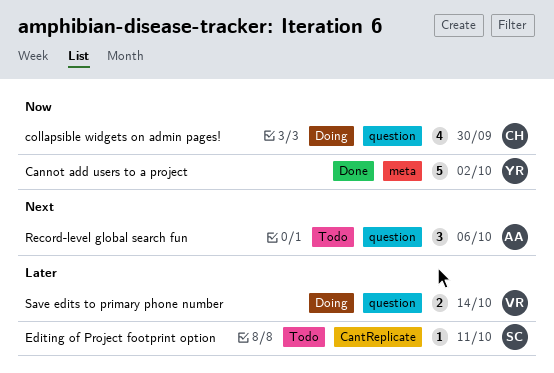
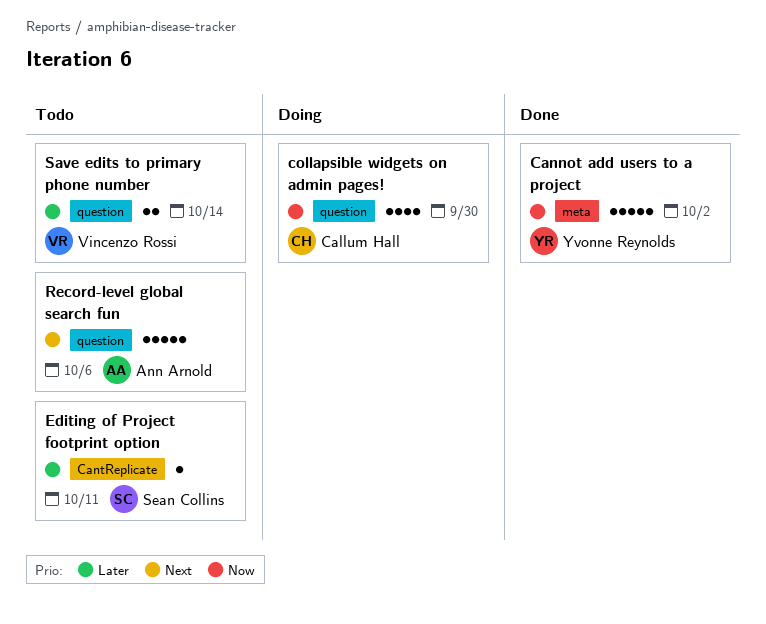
Record-level global search fun, estimate: 3 -> 5
Save edits to primary phone number, status: Doing -> Todo

